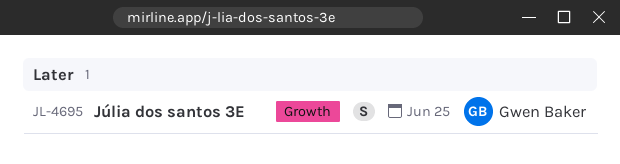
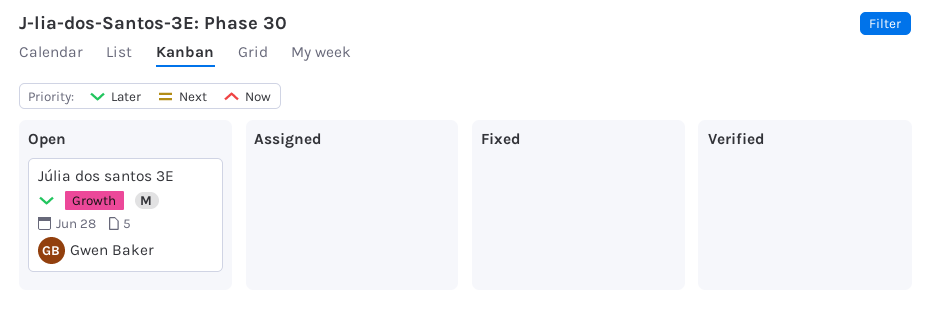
Júlia dos santos 3E, estimate: S -> M
Júlia dos santos 3E, due: Jun 25 -> Jun 28

